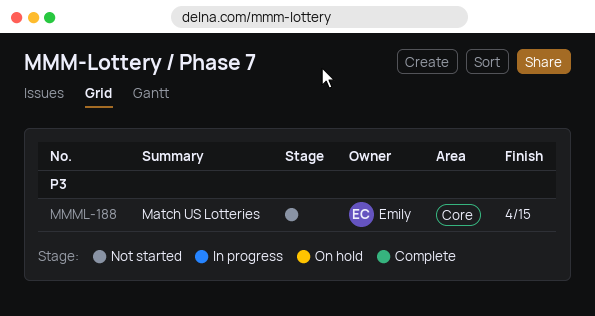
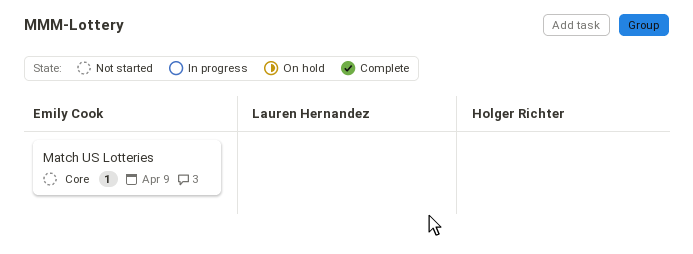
Match US Lotteries, due: Apr 15 -> Apr 9

